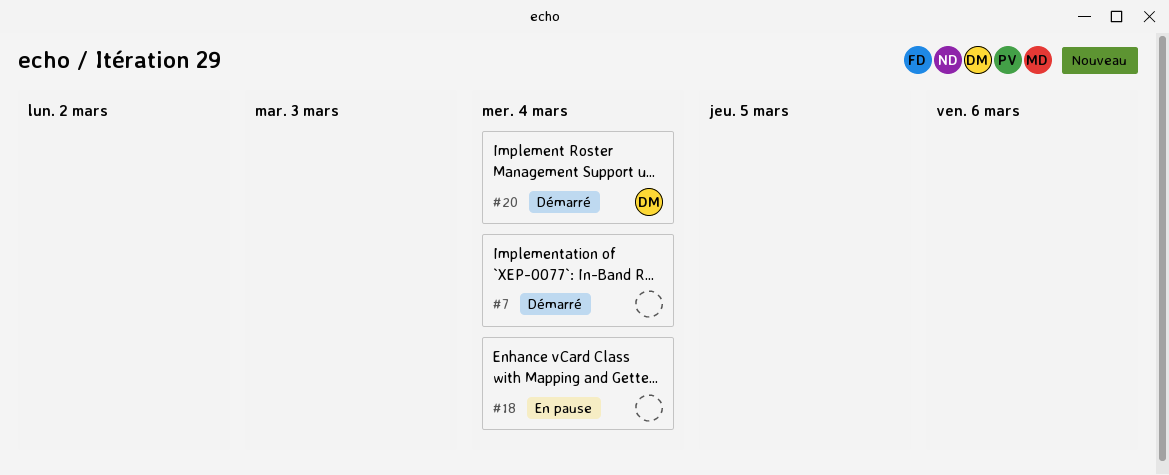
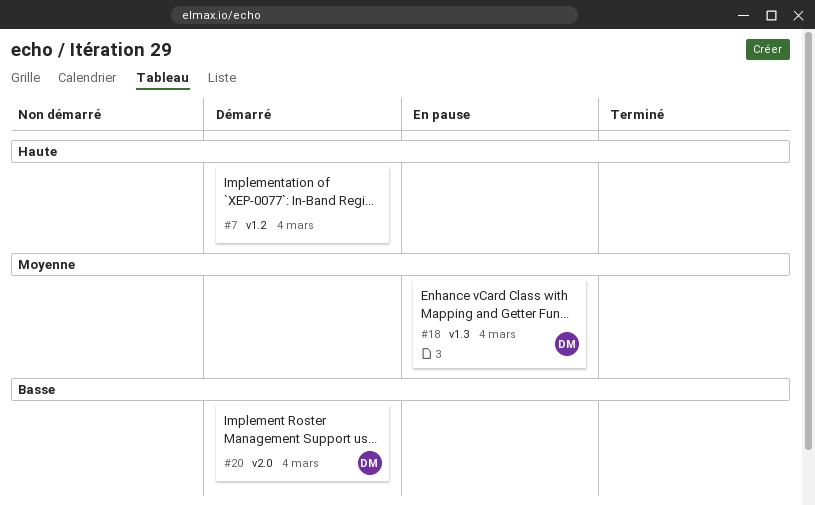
#18, owner: none -> DM

